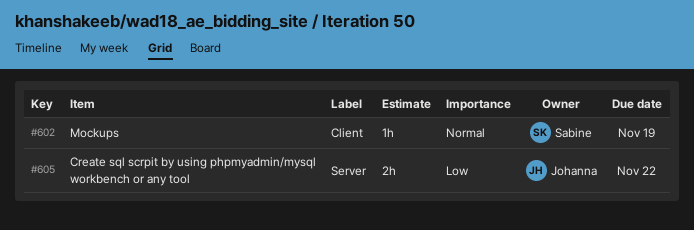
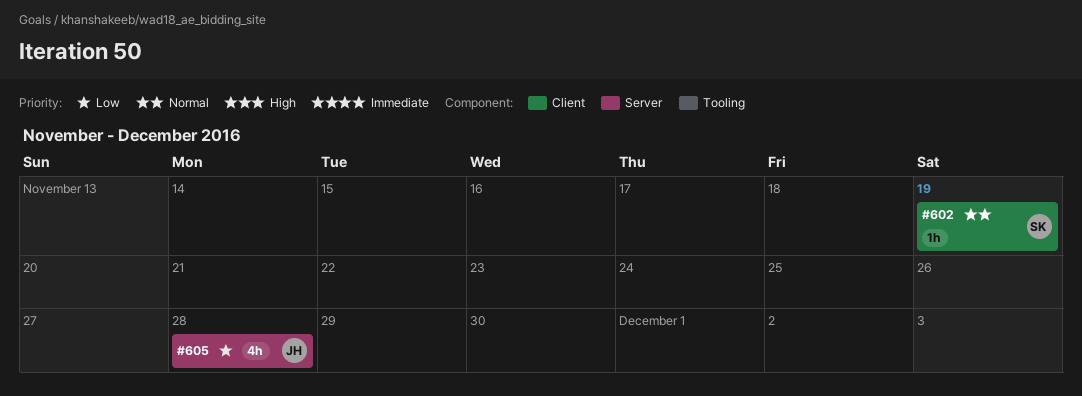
#605, estimate: 2h -> 4h
#605, due: Nov 22 -> Nov 28

